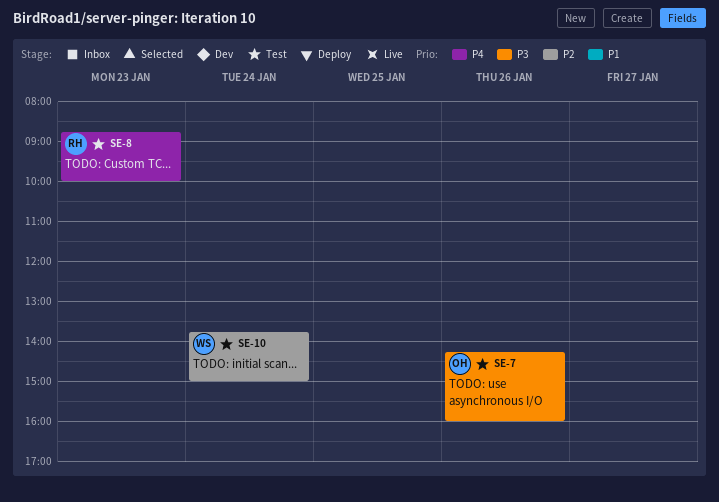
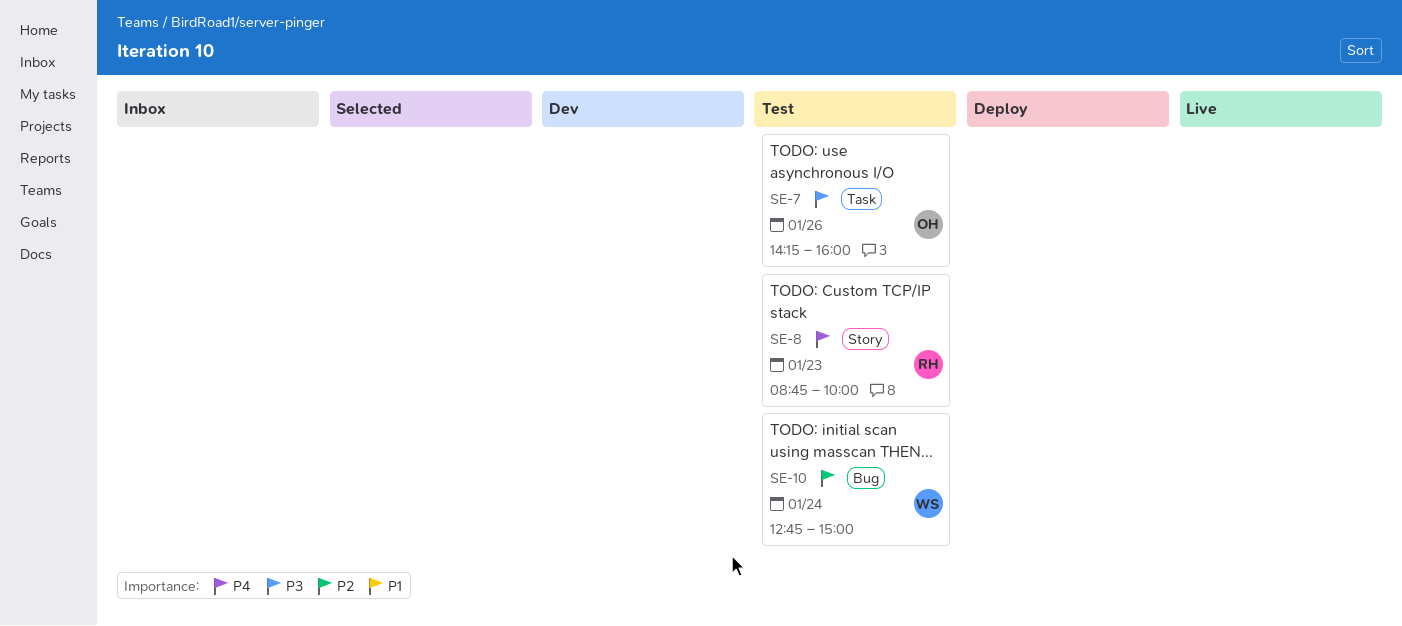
SE-10, begins: 13:45 -> 12:45

